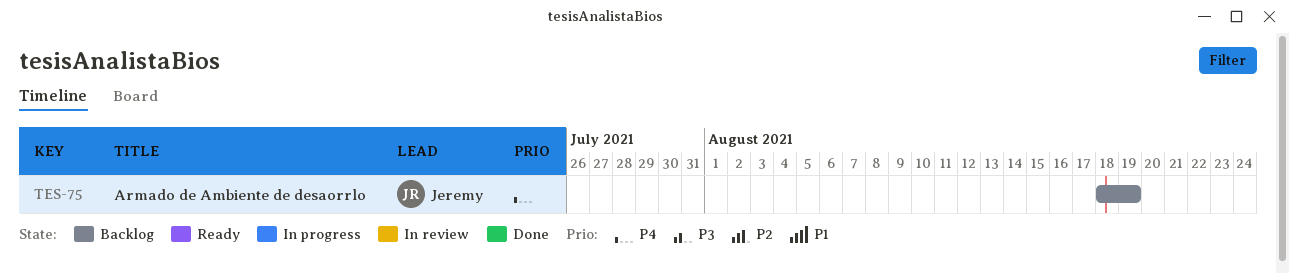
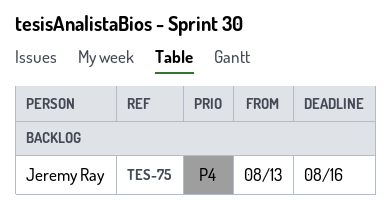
TES-75, start: Aug 18 -> Aug 13
TES-75, due: Aug 19 -> Aug 16

